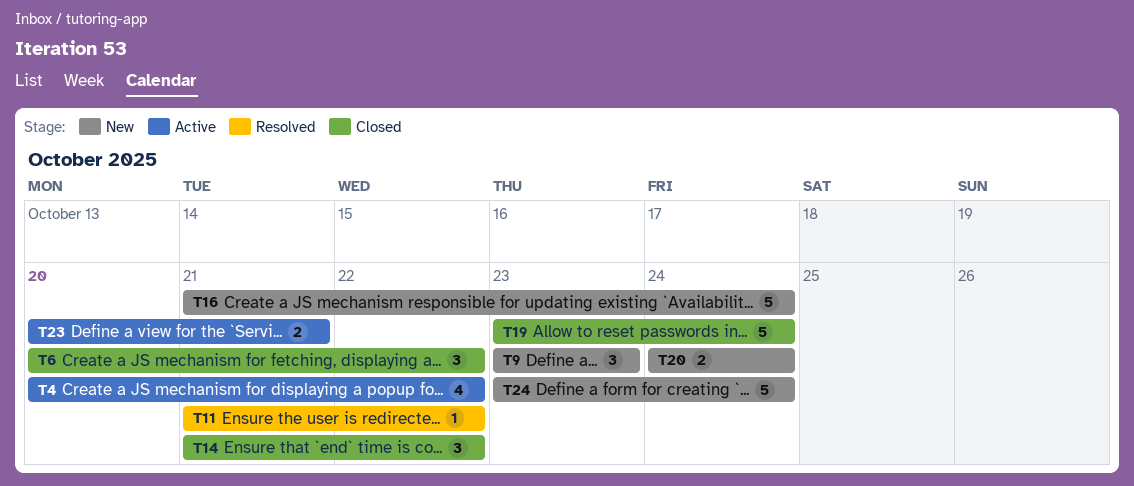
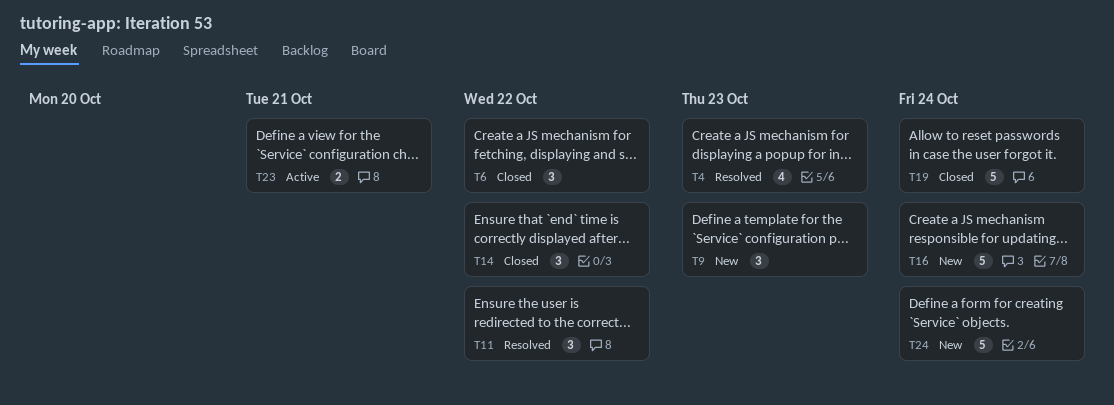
T4, status: Active -> Resolved
T4, due: Oct 22 -> Oct 23
T11, estimate: 1 -> 3
T20: present -> none

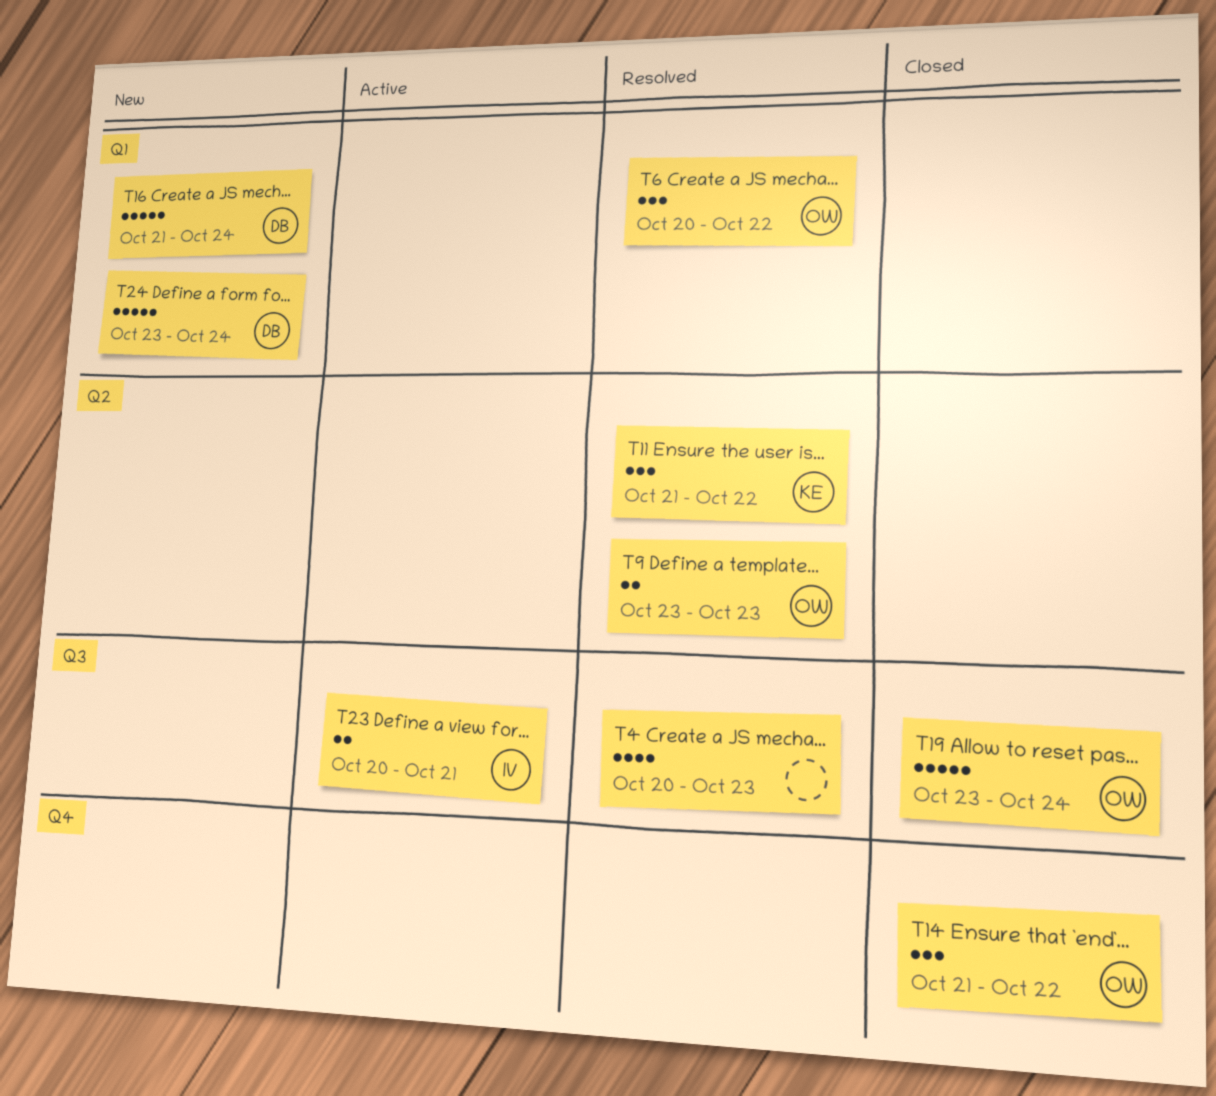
T6, status: Closed -> Resolved
T9, status: New -> Resolved
T9, estimate: 3 -> 2

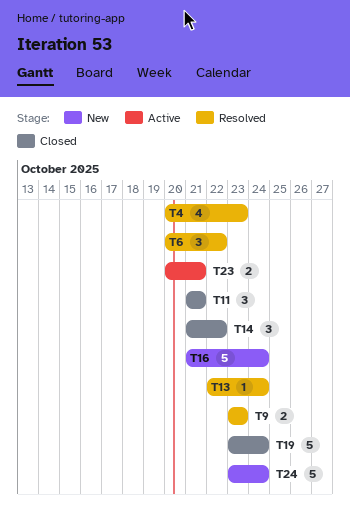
T11, status: Resolved -> Closed
T11, due: Oct 22 -> Oct 21
T13: none -> present

